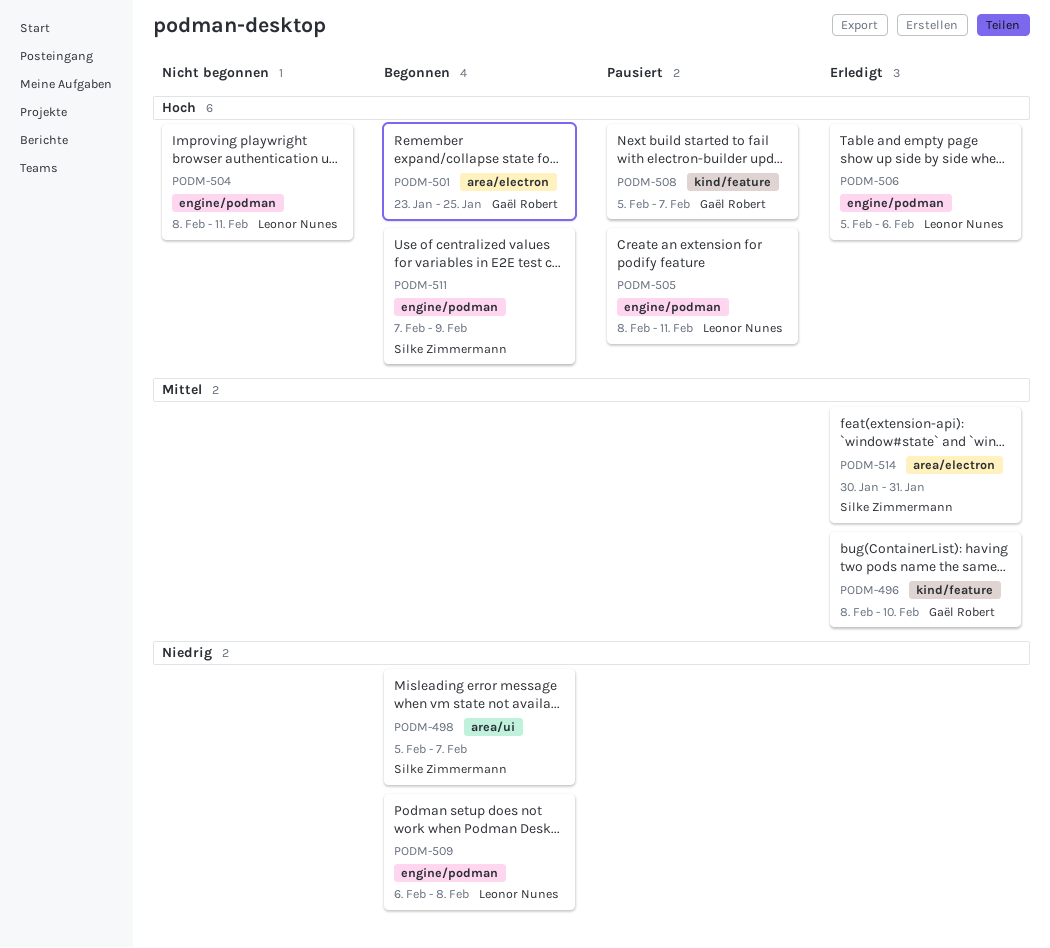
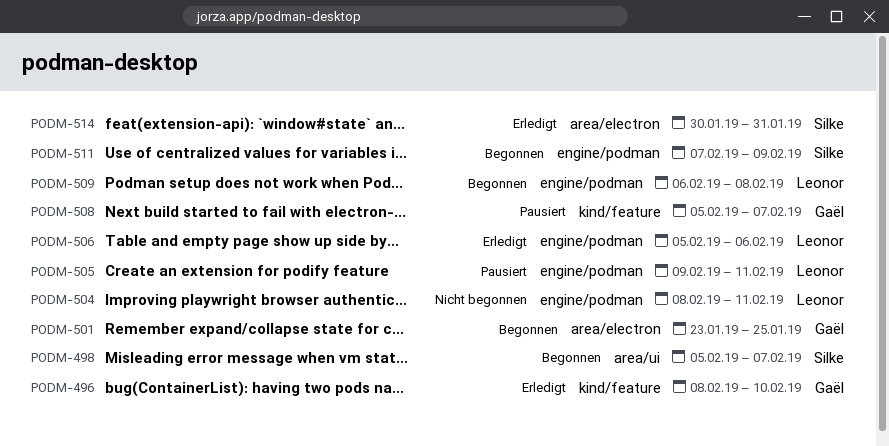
PODM-505, start: Feb 8 -> Feb 9

